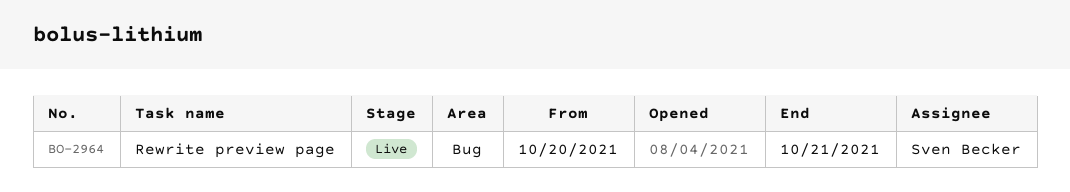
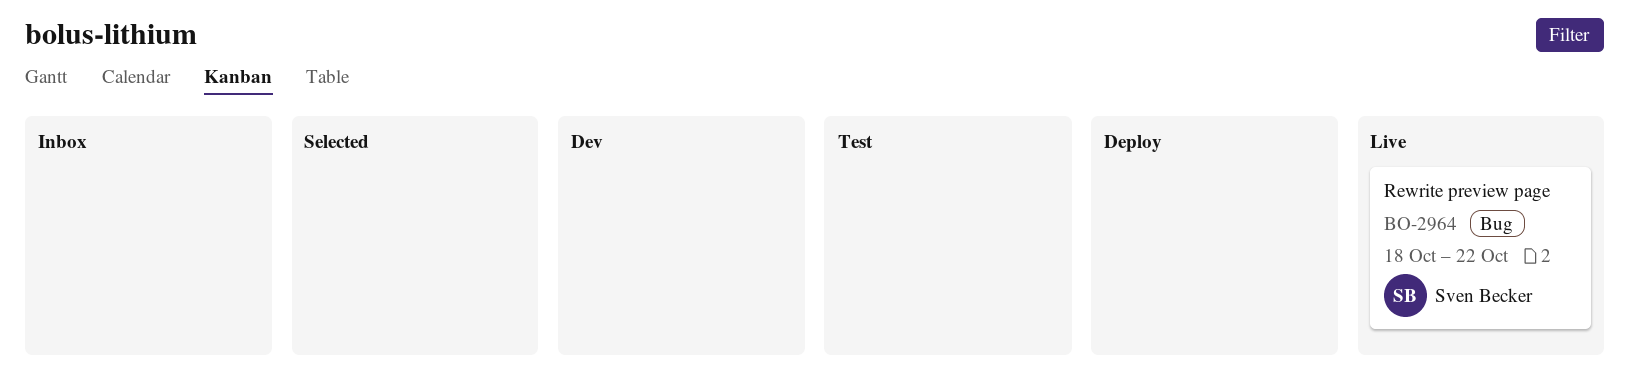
BO-2964, start: Oct 20 -> Oct 18
BO-2964, due: Oct 21 -> Oct 22

